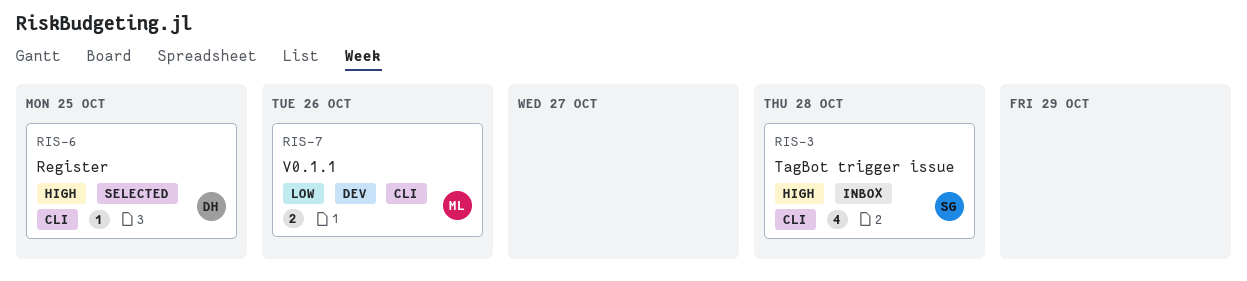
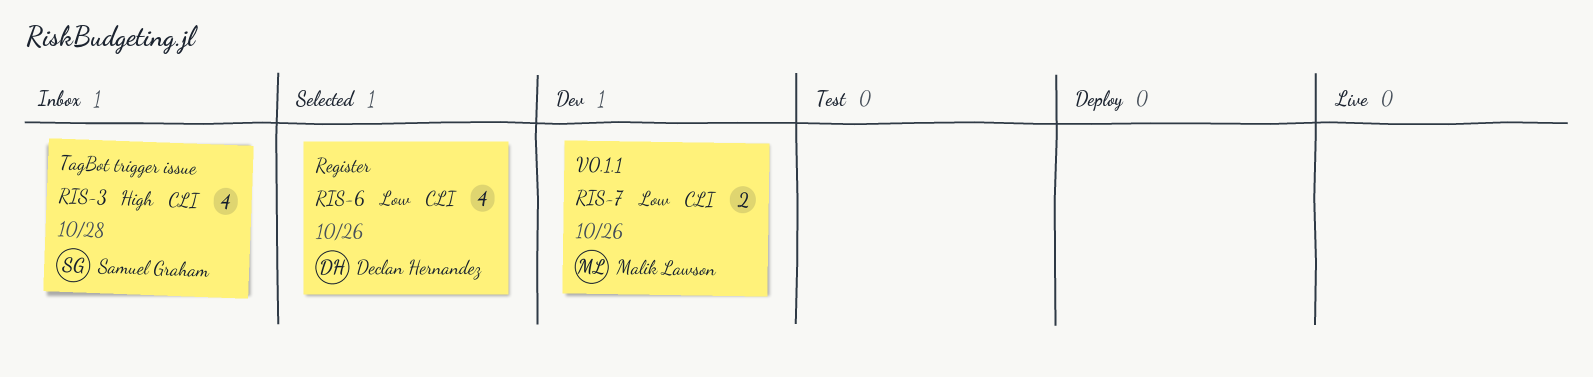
RIS-6, priority: High -> Low
RIS-6, estimate: 1 -> 4
RIS-6, due: Oct 25 -> Oct 26

